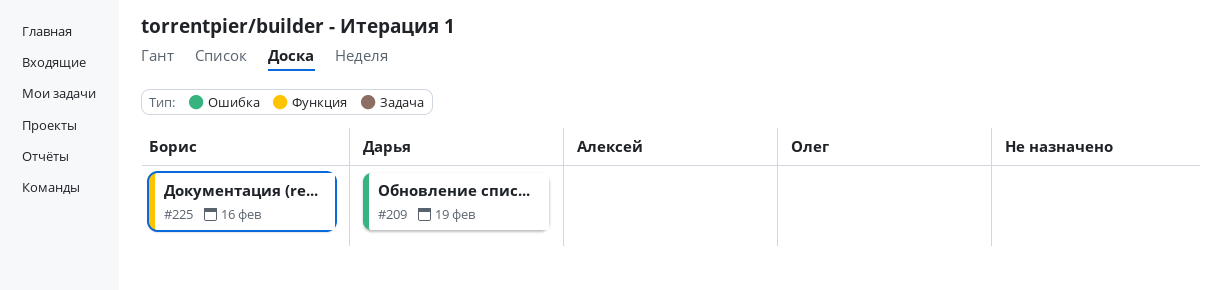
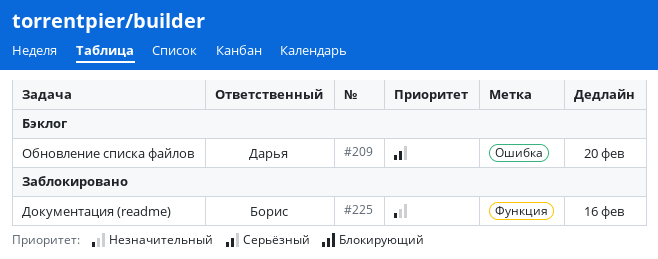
#209, due: Feb 19 -> Feb 20

